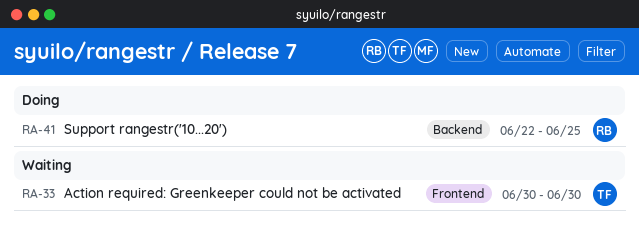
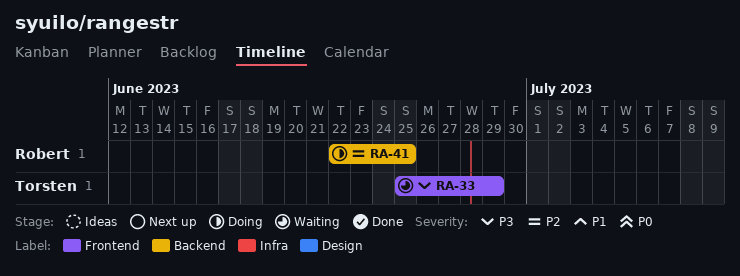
RA-33, start: Jun 30 -> Jun 25
RA-33, due: Jun 30 -> Jun 29

